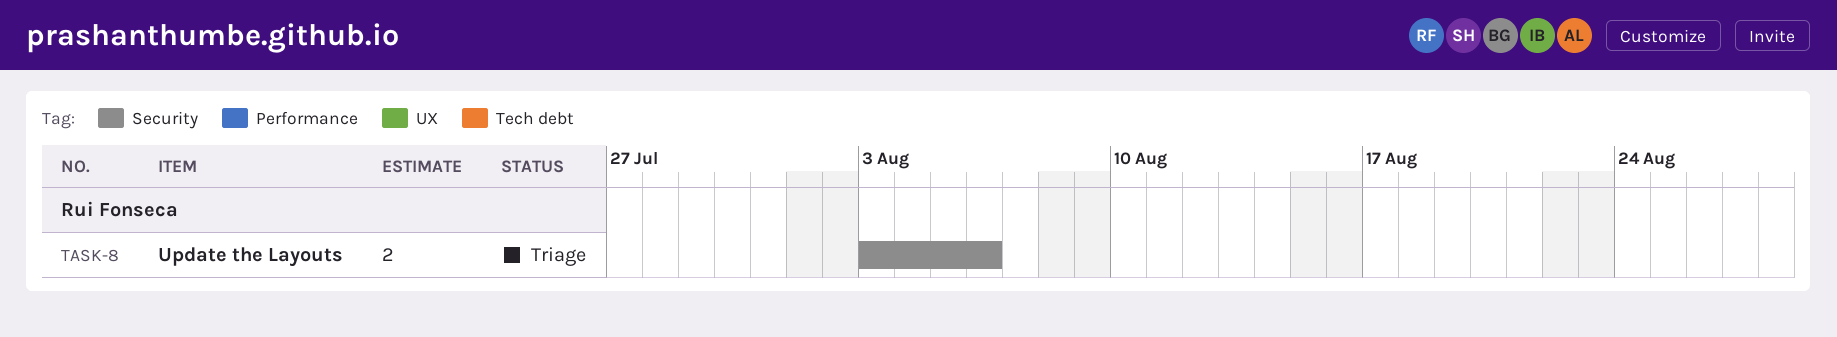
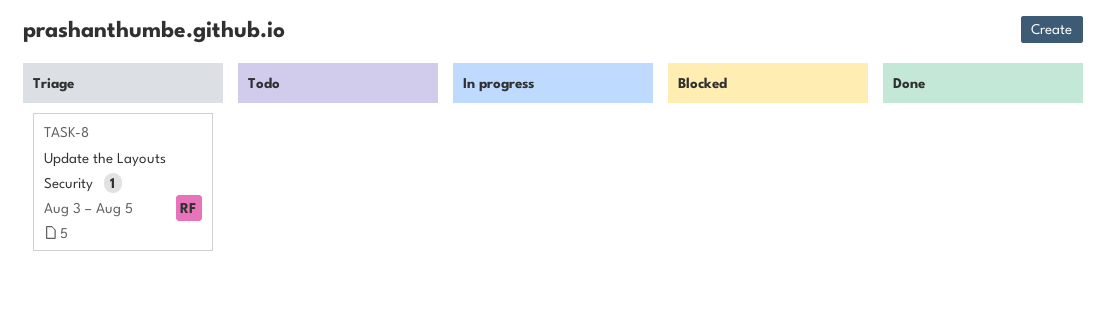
TASK-8, estimate: 2 -> 1
TASK-8, due: Aug 6 -> Aug 5

